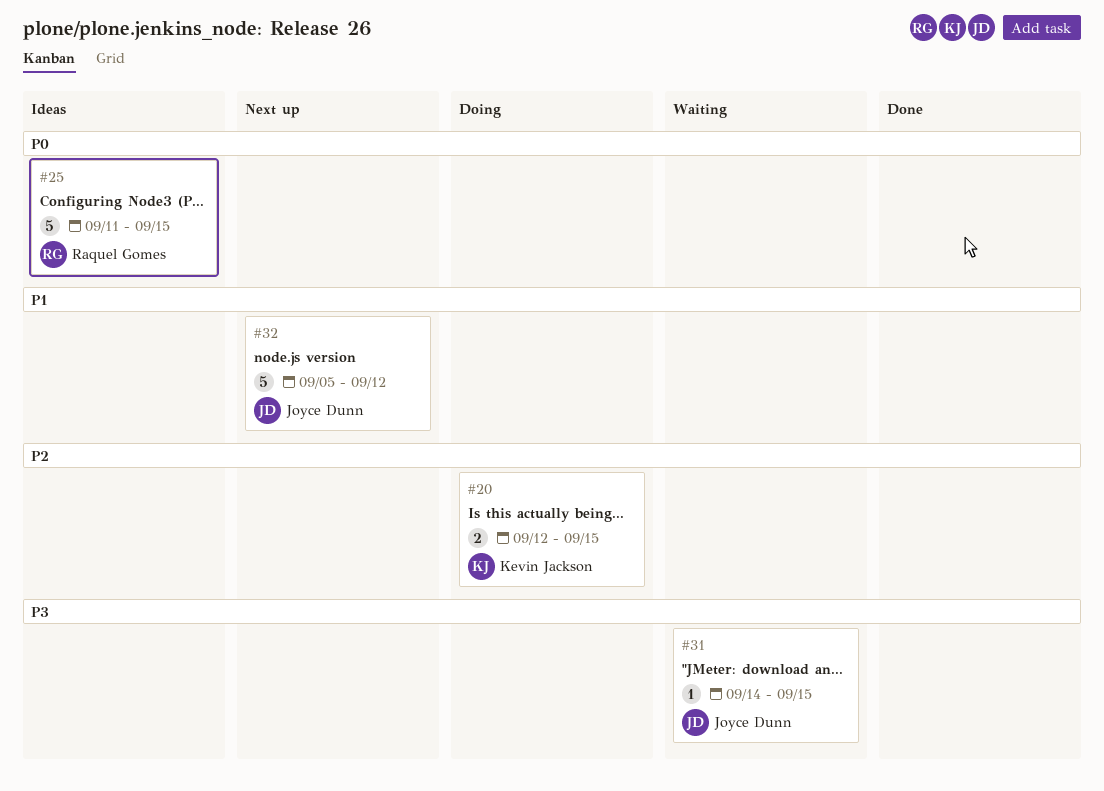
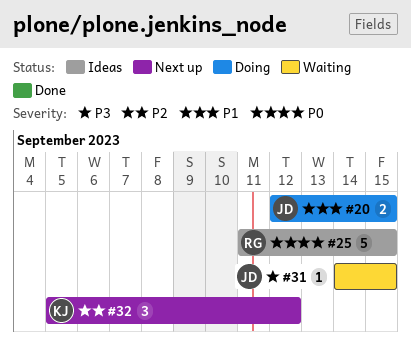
#20, owner: Kevin Jackson -> Joyce Dunn
#20, priority: P2 -> P1
#32, owner: Joyce Dunn -> Kevin Jackson
#32, priority: P1 -> P2
#32, estimate: 5 -> 3

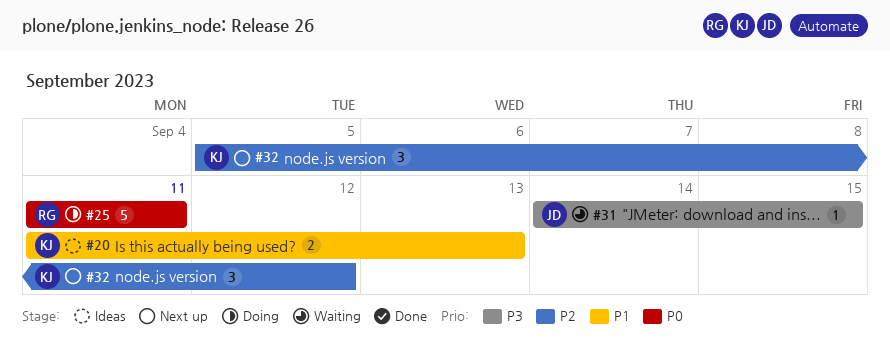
#20, status: Doing -> Ideas
#20, owner: JD -> KJ
#20, start: Sep 12 -> Sep 11
#20, due: Sep 15 -> Sep 13
#25, status: Ideas -> Doing
#25, due: Sep 15 -> Sep 11

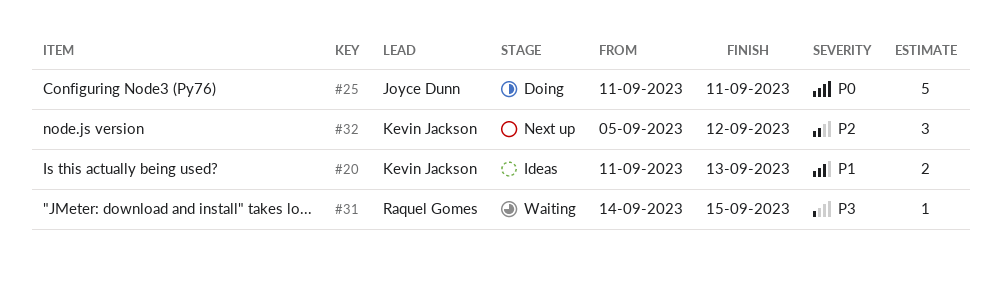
#25, owner: Raquel Gomes -> Joyce Dunn
#31, owner: Joyce Dunn -> Raquel Gomes

